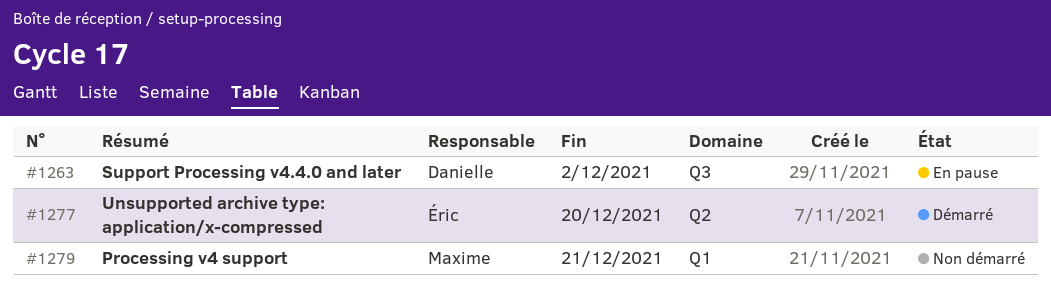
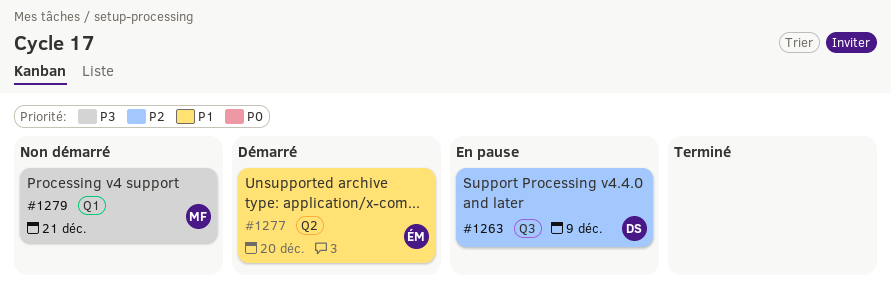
#1263, due: Dec 2 -> Dec 9

